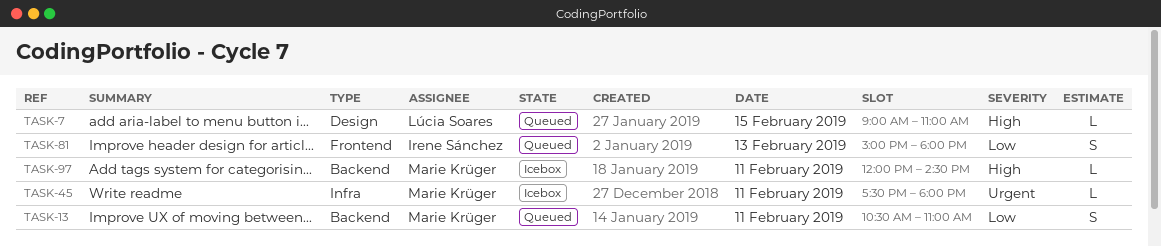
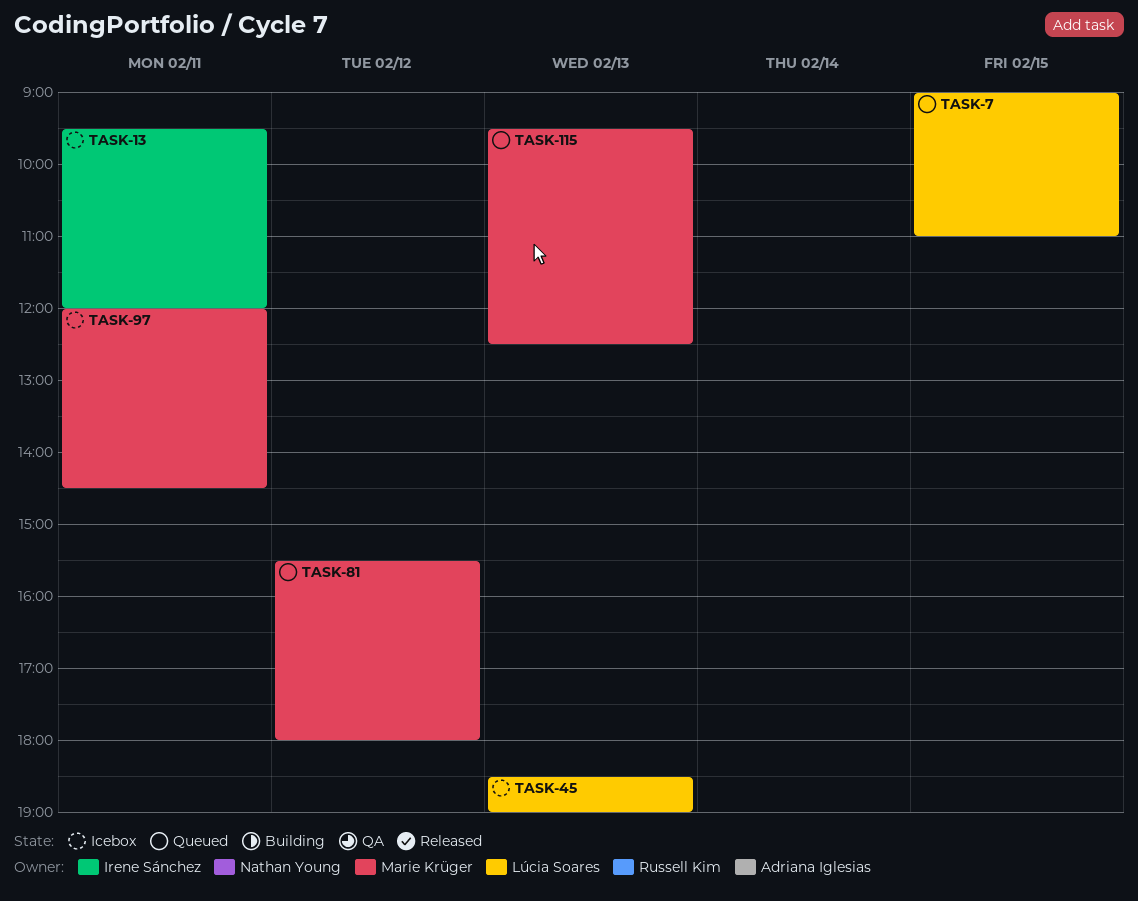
TASK-13, status: Queued -> Icebox
TASK-13, owner: Marie Krüger -> Irene Sánchez
TASK-13, begins: 10:30 -> 09:30
TASK-13, ends: 11:00 -> 12:00
TASK-45, owner: Marie Krüger -> Lúcia Soares
TASK-45, day: Feb 11 -> Feb 13
TASK-45, begins: 17:30 -> 18:30
TASK-45, ends: 18:00 -> 19:00
TASK-81, owner: Irene Sánchez -> Marie Krüger
TASK-81, day: Feb 13 -> Feb 12
TASK-81, begins: 15:00 -> 15:30
TASK-115: none -> present

